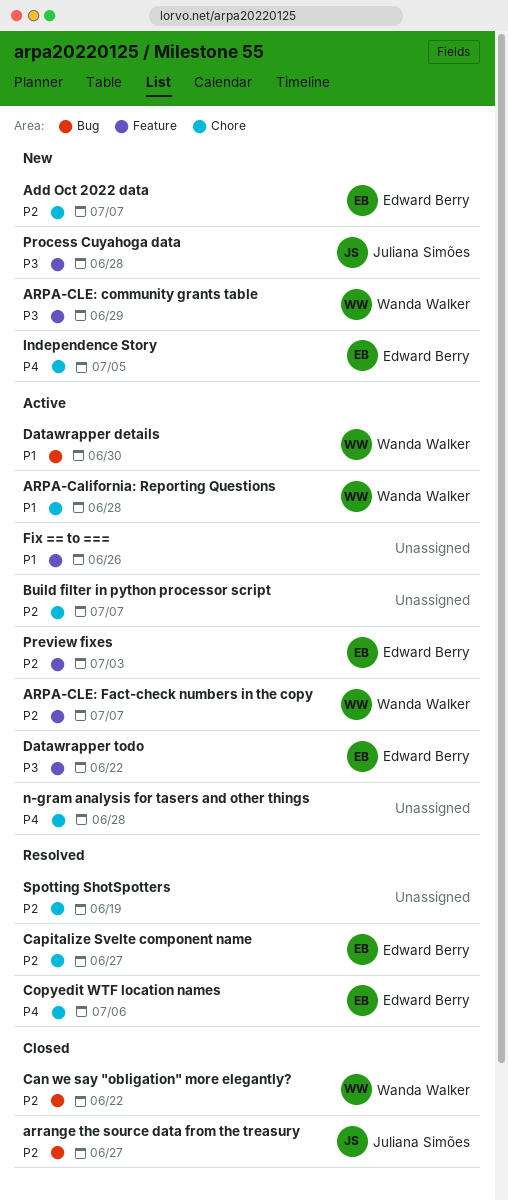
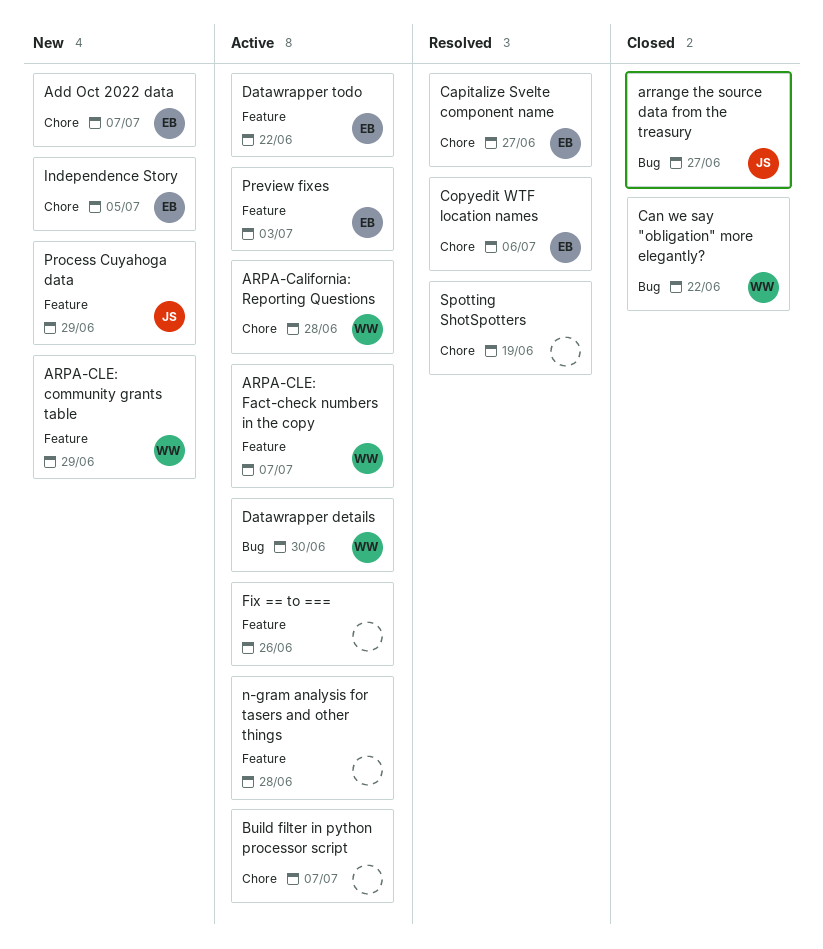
n-gram analysis for tasers and other things, label: Chore -> Feature
Process Cuyahoga data, due: Jun 28 -> Jun 29

